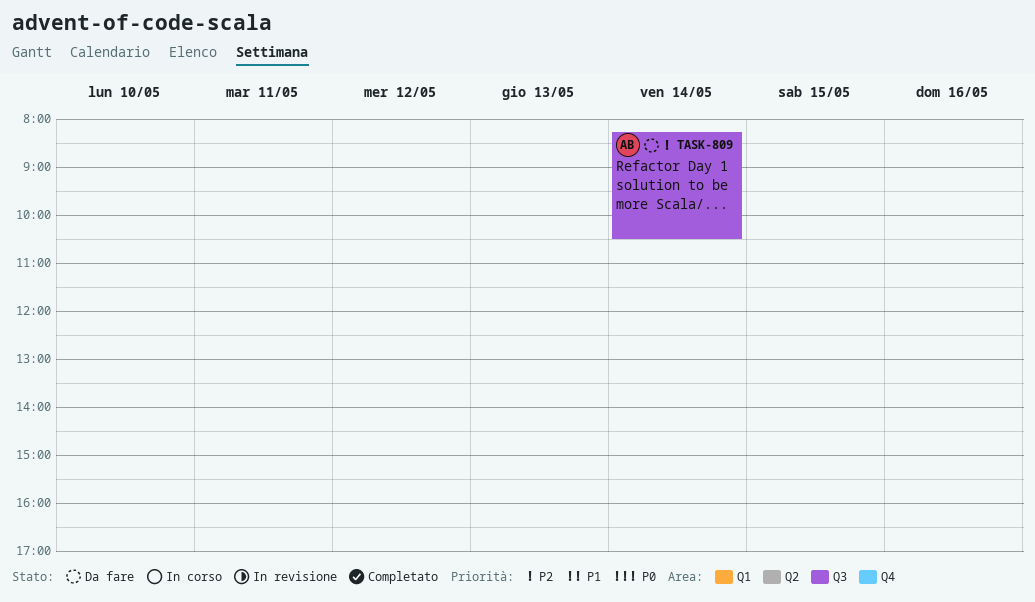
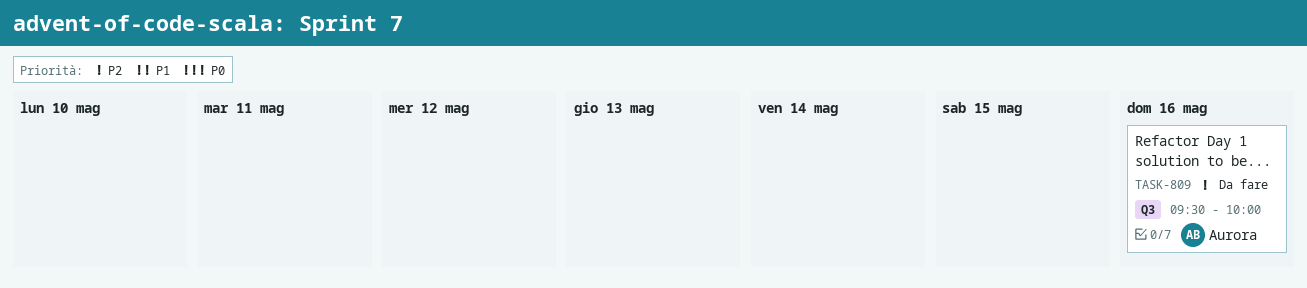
TASK-809, day: May 14 -> May 16
TASK-809, begins: 08:15 -> 09:30
TASK-809, ends: 10:30 -> 10:00

